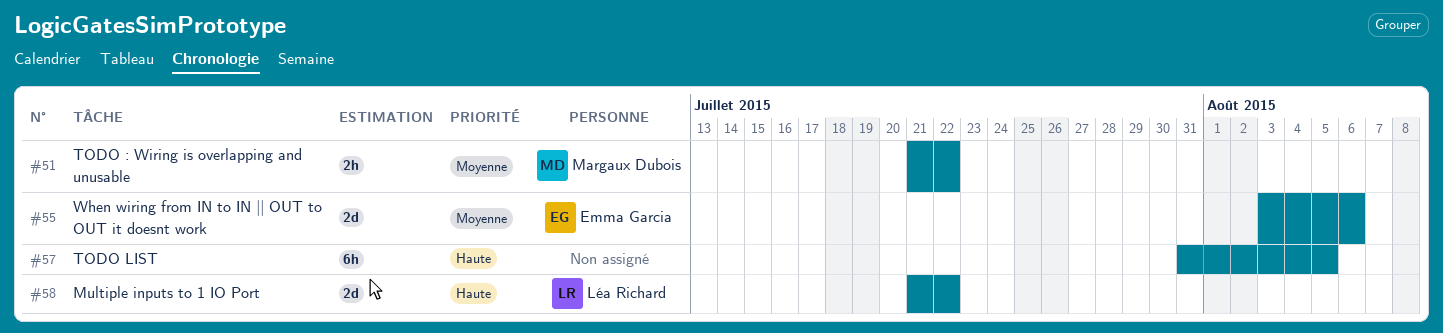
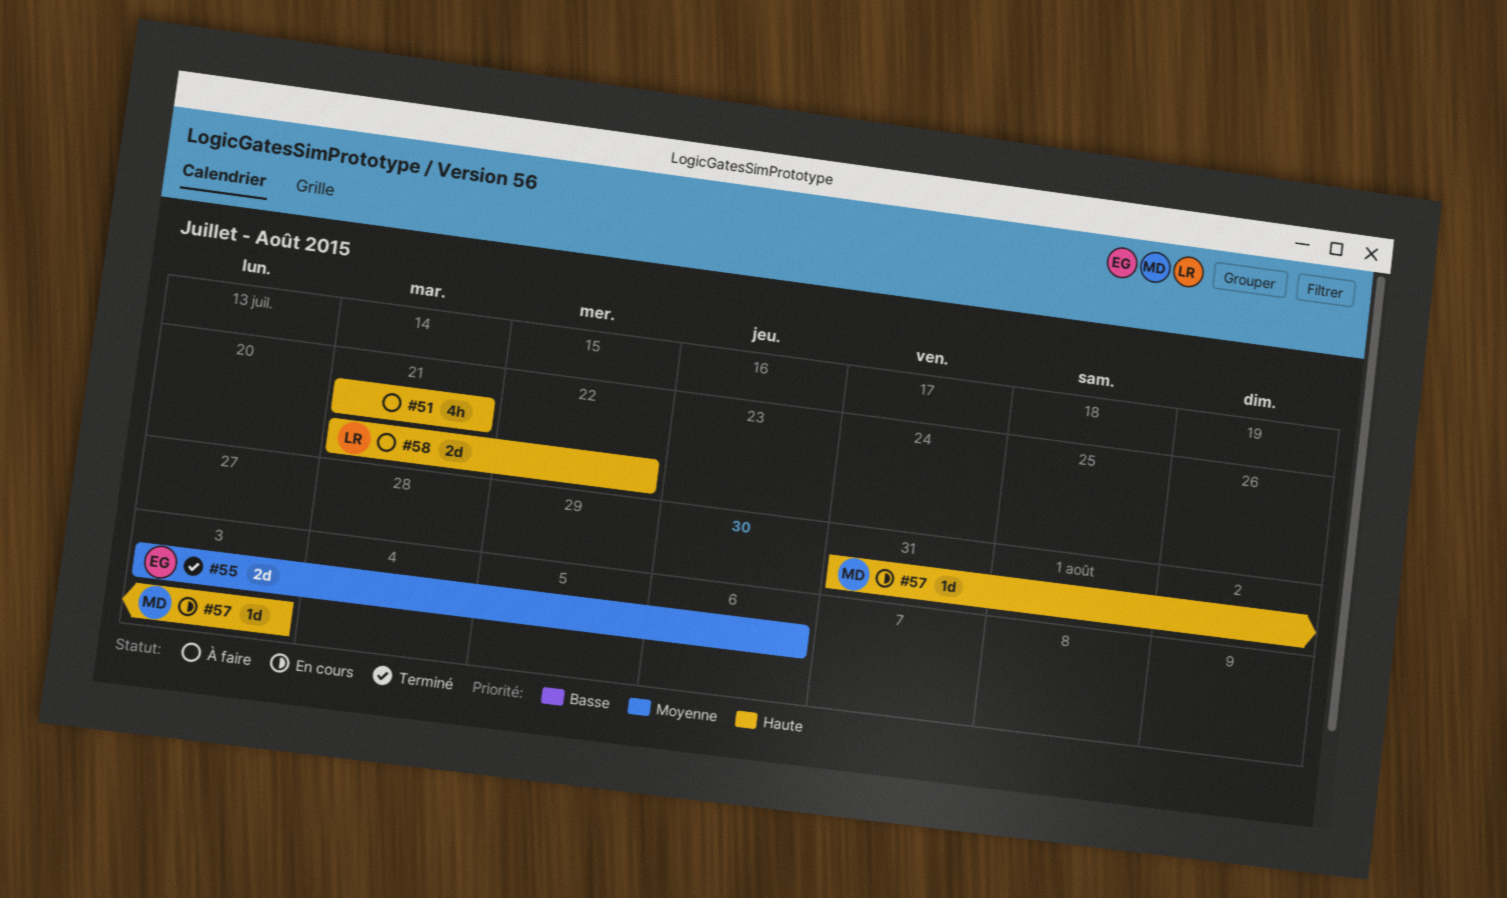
#51, owner: Margaux Dubois -> none
#51, priority: Moyenne -> Haute
#51, estimate: 2h -> 4h
#51, due: Jul 22 -> Jul 21
#57, owner: none -> Margaux Dubois
#57, estimate: 6h -> 1d
#57, due: Aug 5 -> Aug 3

